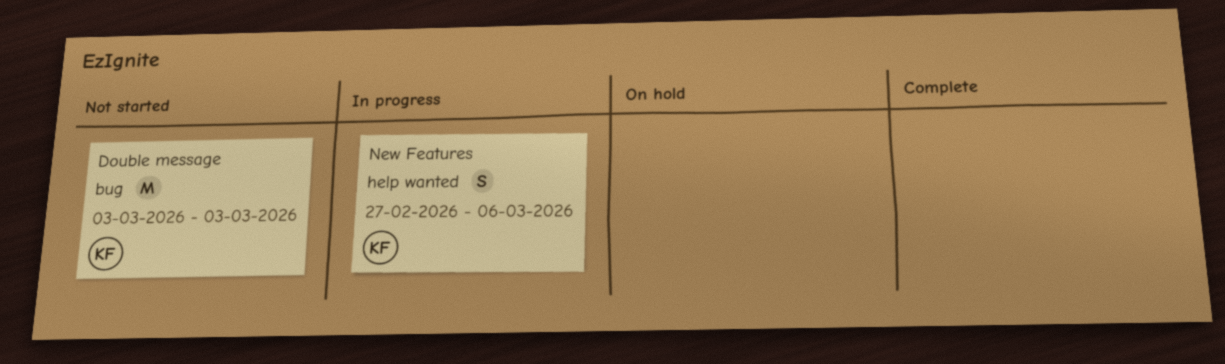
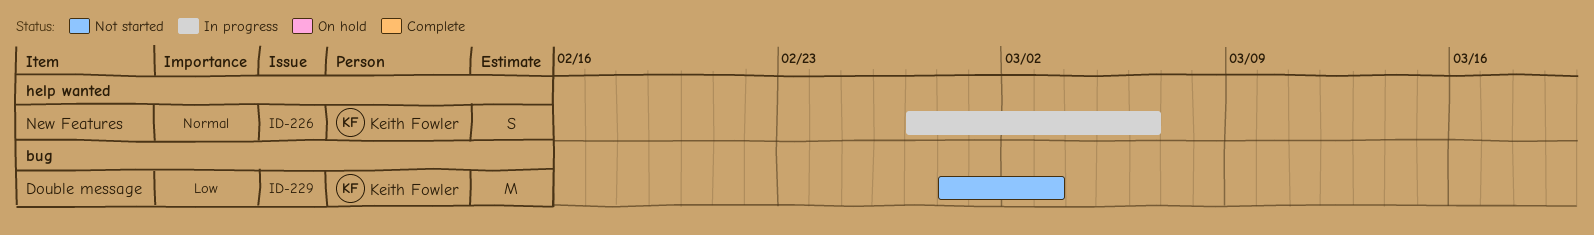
Double message, start: Mar 3 -> Feb 28

